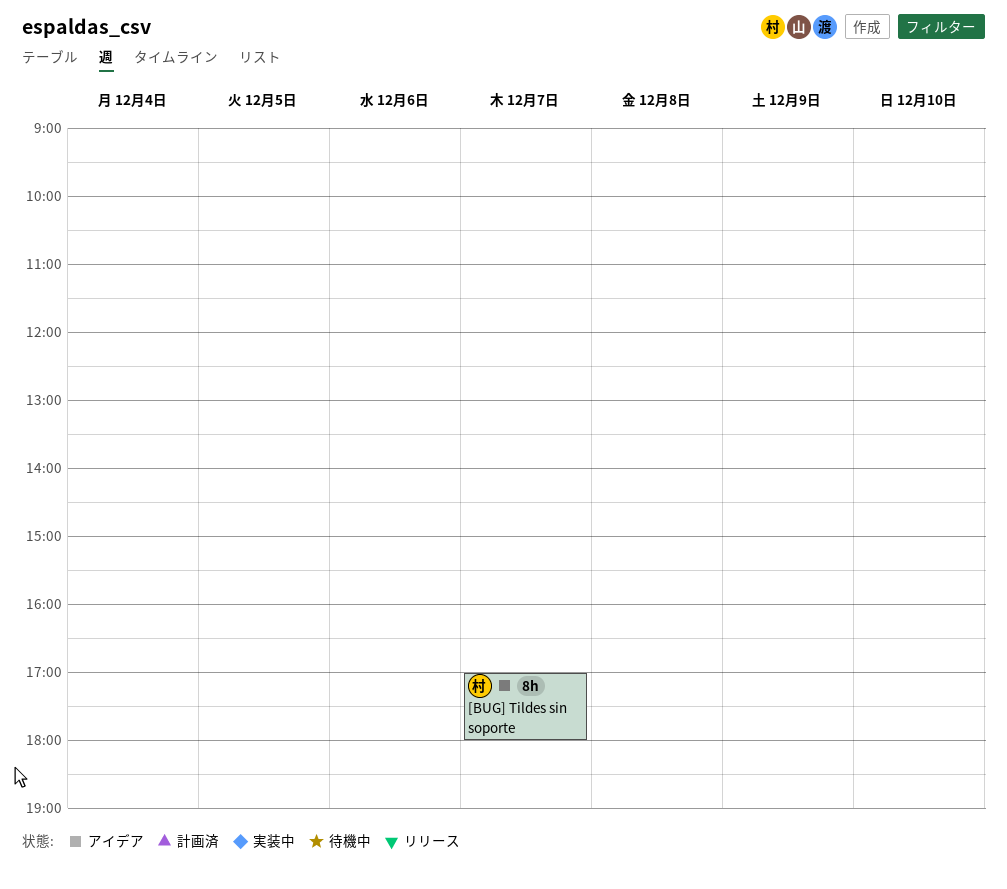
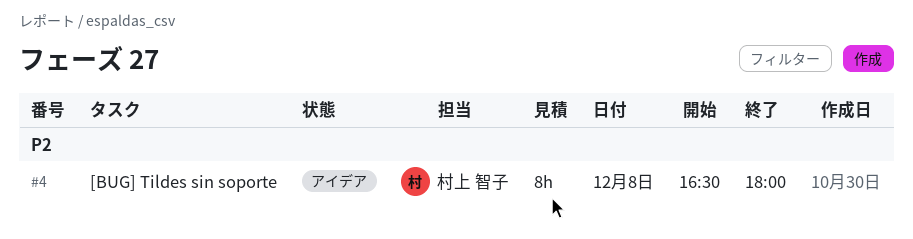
[BUG] Tildes sin soporte, day: Dec 7 -> Dec 8
[BUG] Tildes sin soporte, begins: 17:00 -> 16:30

